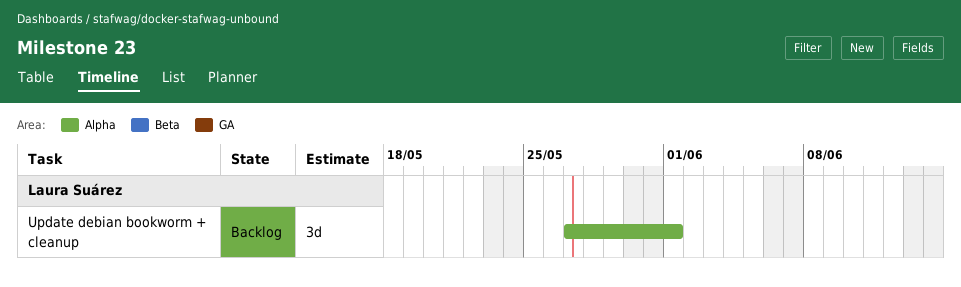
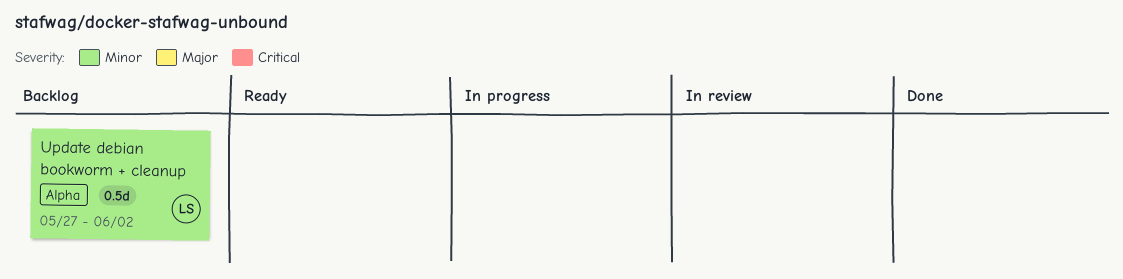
Update debian bookworm + cleanup, estimate: 3d -> 0.5d
Update debian bookworm + cleanup, due: Jun 1 -> Jun 2

